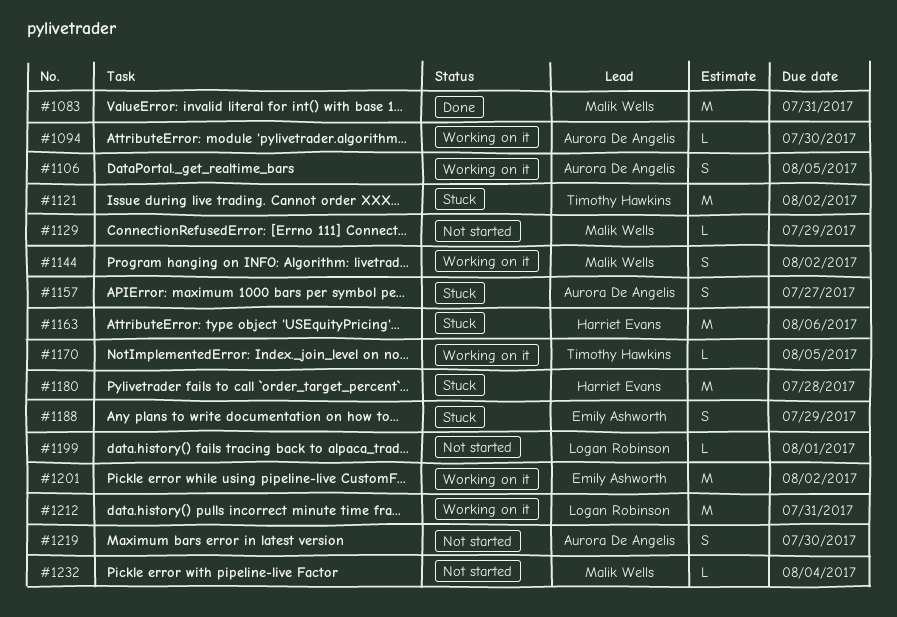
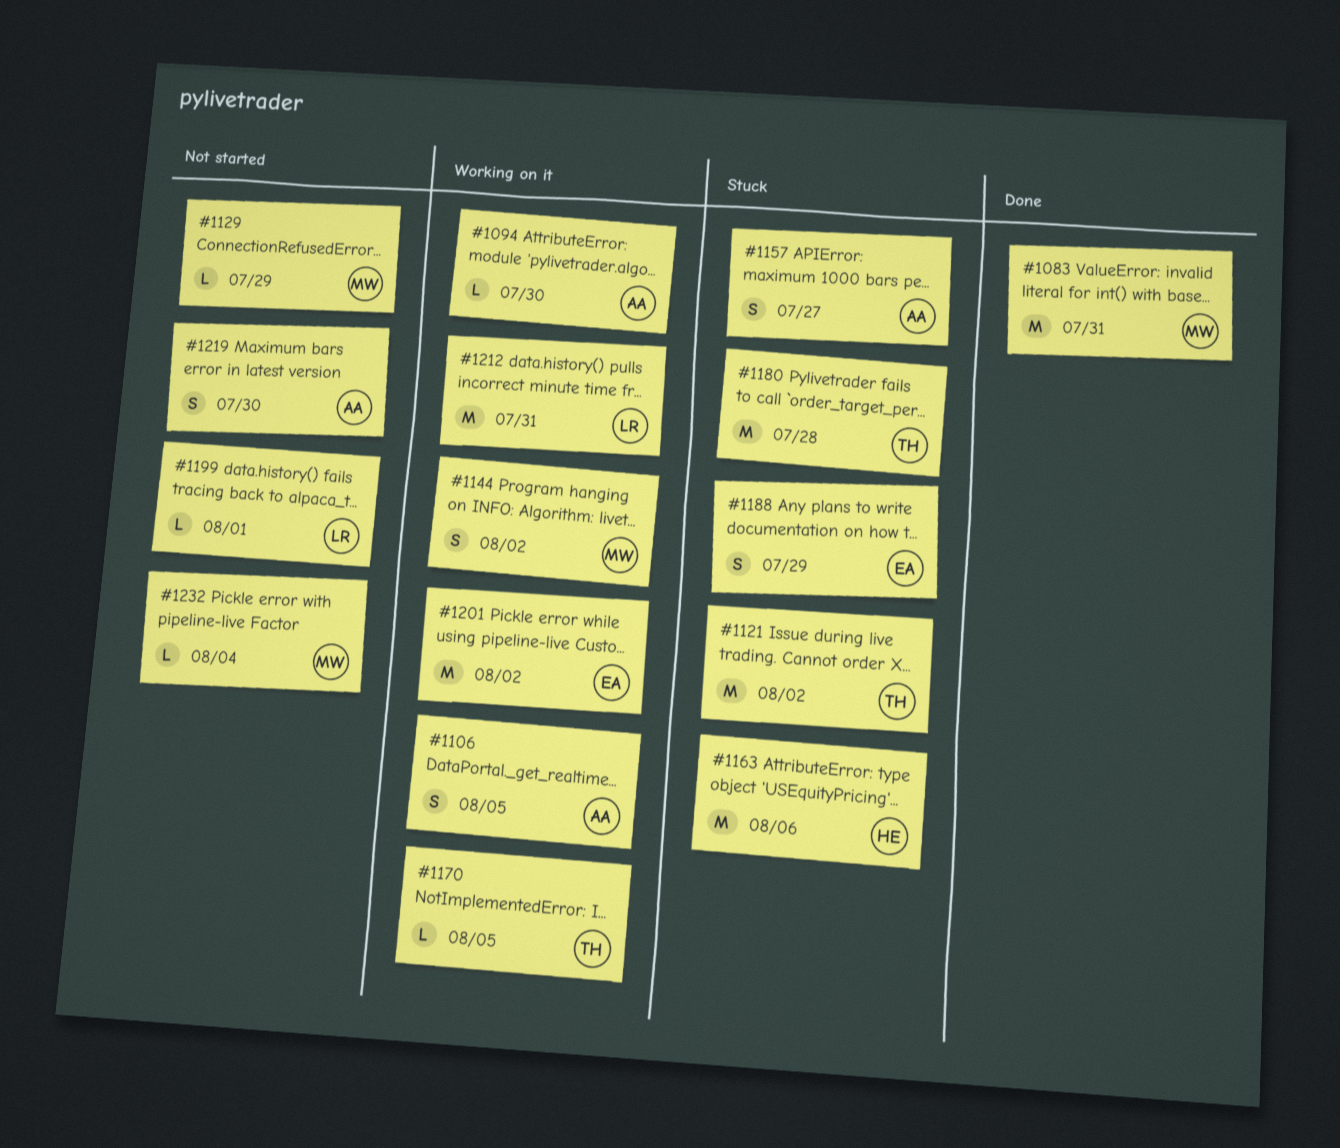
#1180, owner: Harriet Evans -> Timothy Hawkins

